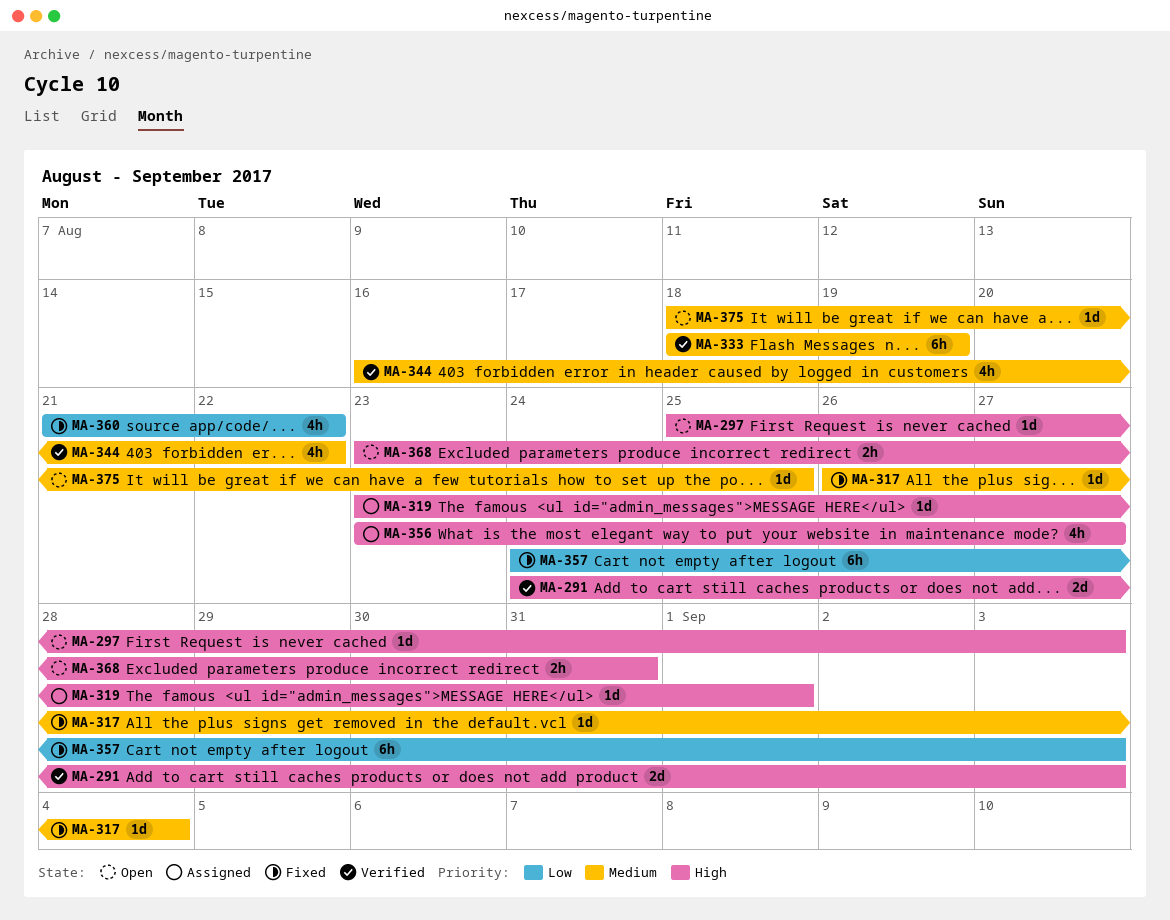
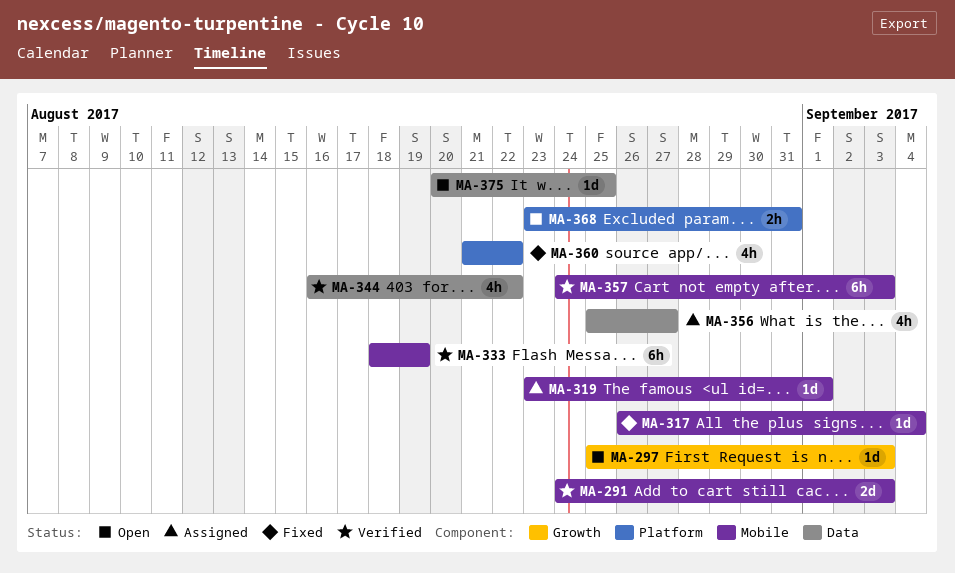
MA-356, start: Aug 23 -> Aug 25
MA-357, status: Fixed -> Verified
MA-375, start: Aug 18 -> Aug 20

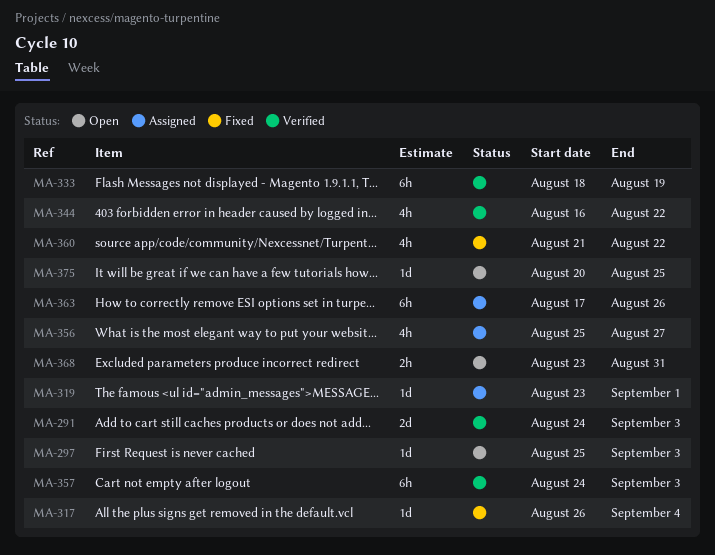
MA-363: none -> present

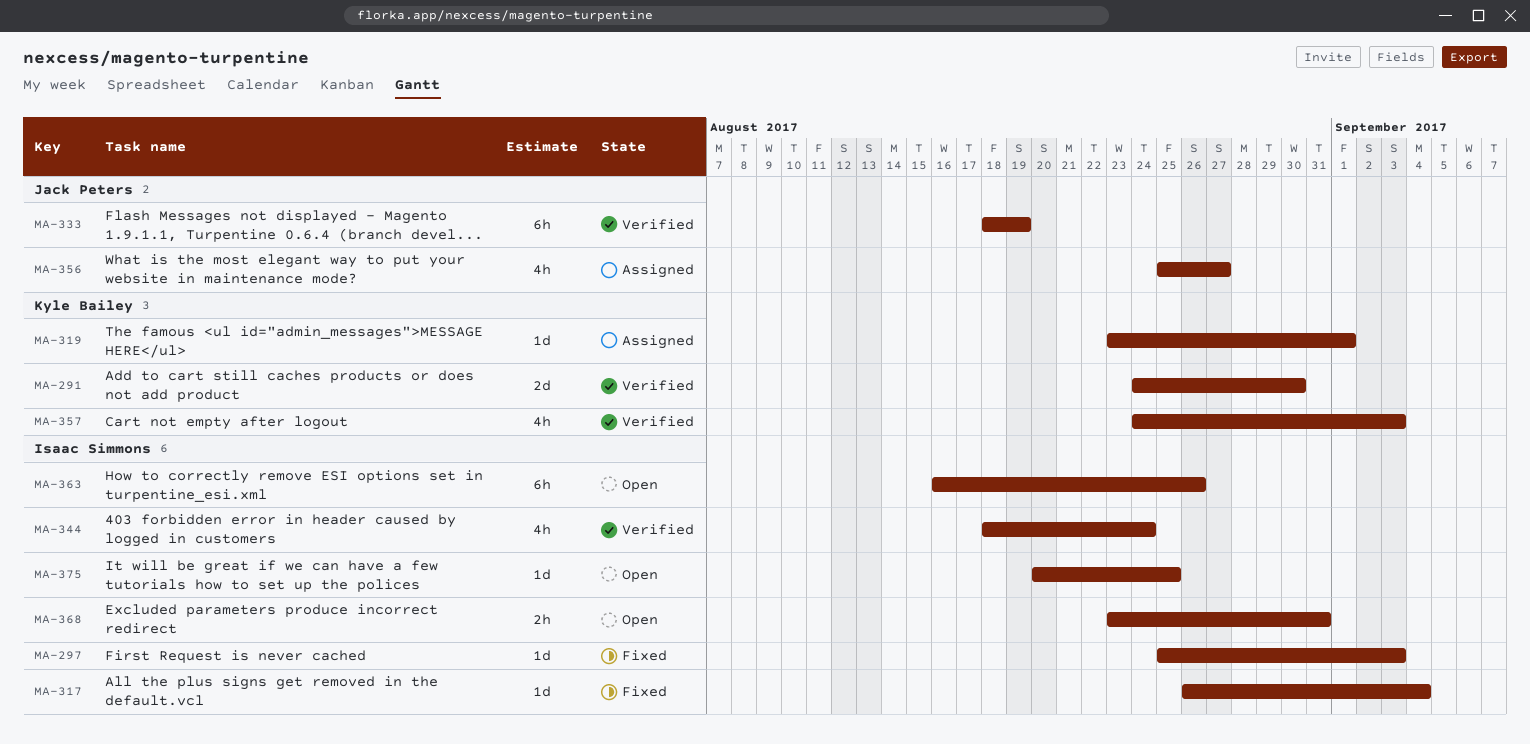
MA-291, due: Sep 3 -> Aug 30
MA-297, status: Open -> Fixed
MA-344, start: Aug 16 -> Aug 18
MA-344, due: Aug 22 -> Aug 24
MA-357, estimate: 6h -> 4h
MA-360: present -> none
MA-363, status: Assigned -> Open
MA-363, start: Aug 17 -> Aug 16

